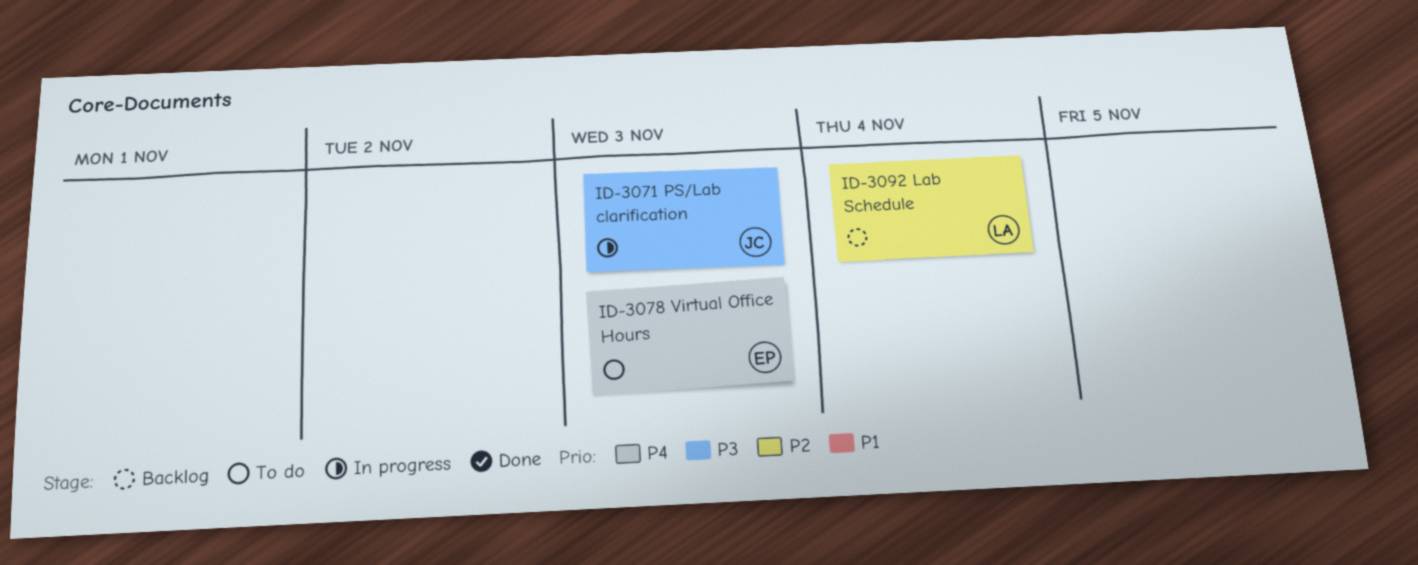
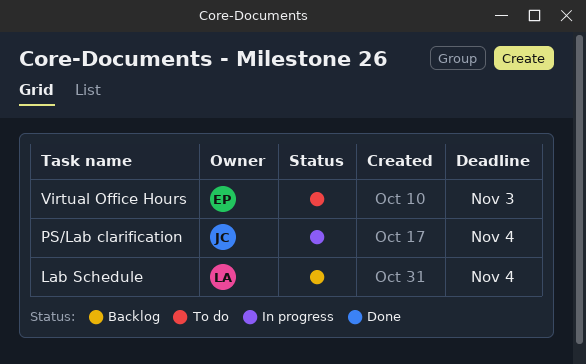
PS/Lab clarification, due: Nov 3 -> Nov 4

